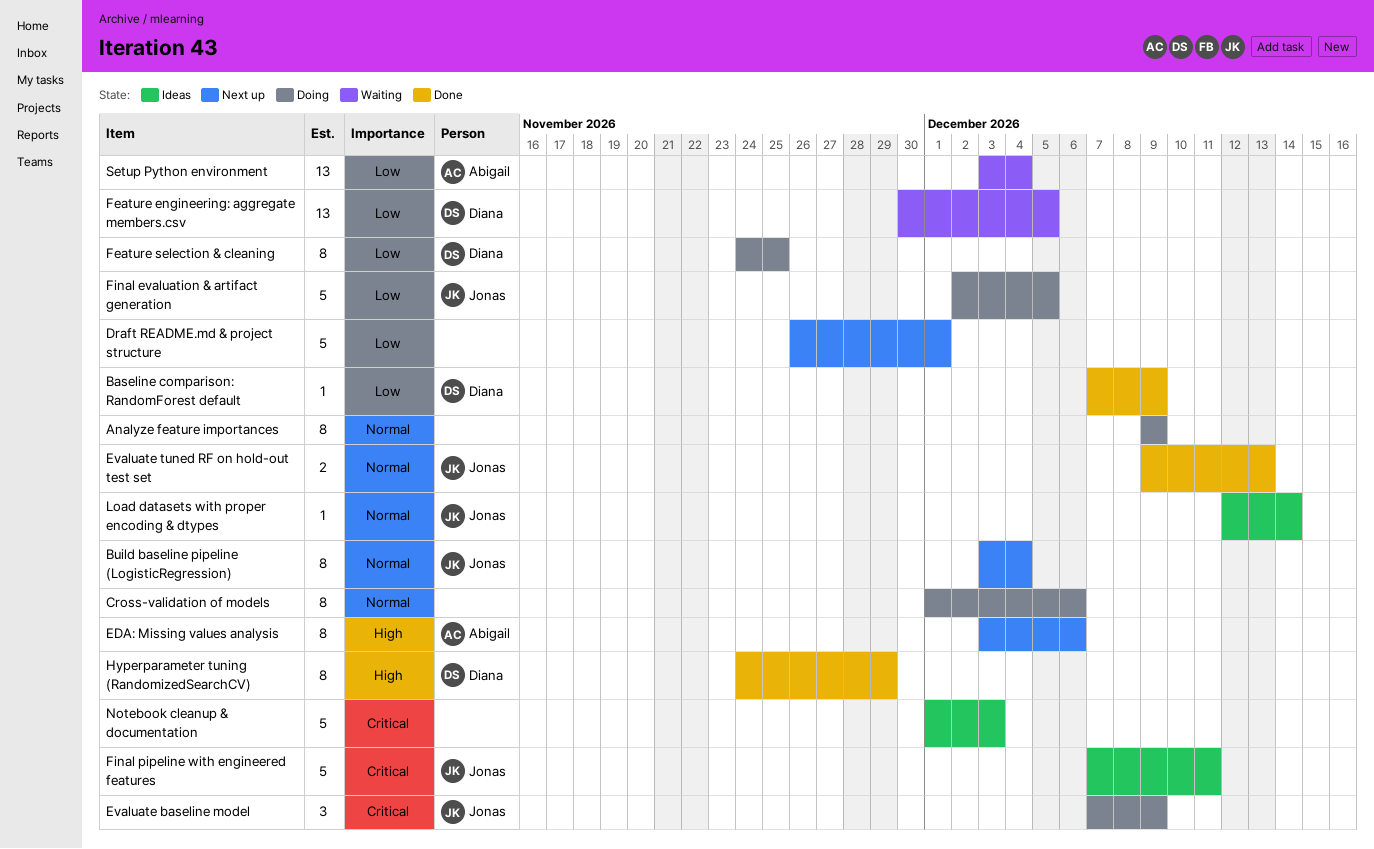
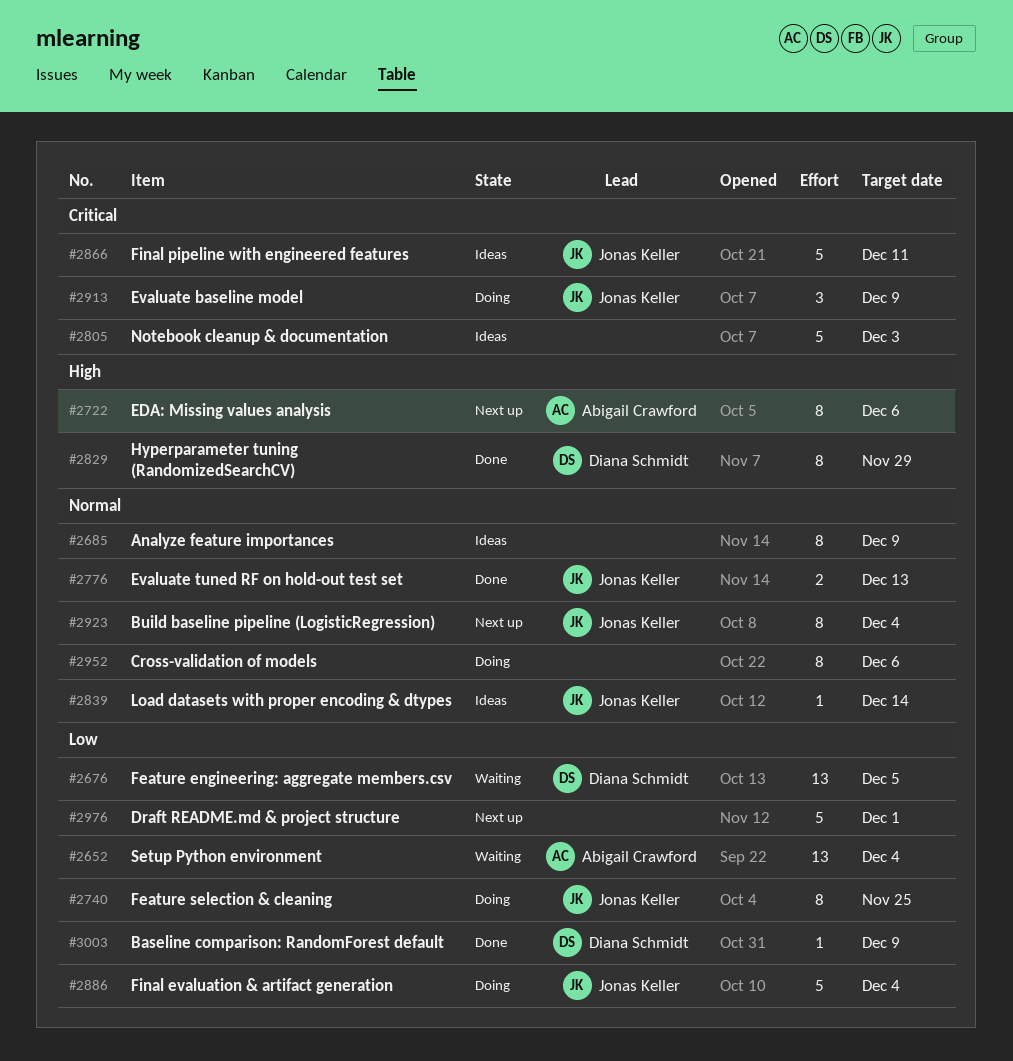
Analyze feature importances, status: Doing -> Ideas
Feature selection & cleaning, owner: Diana Schmidt -> Jonas Keller
Final evaluation & artifact generation, due: Dec 5 -> Dec 4

